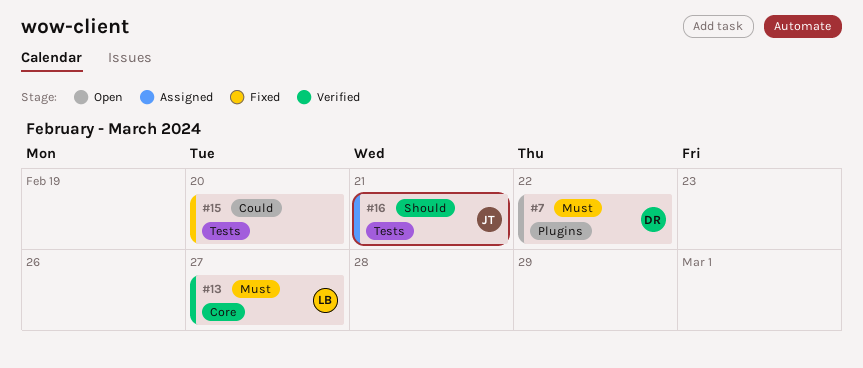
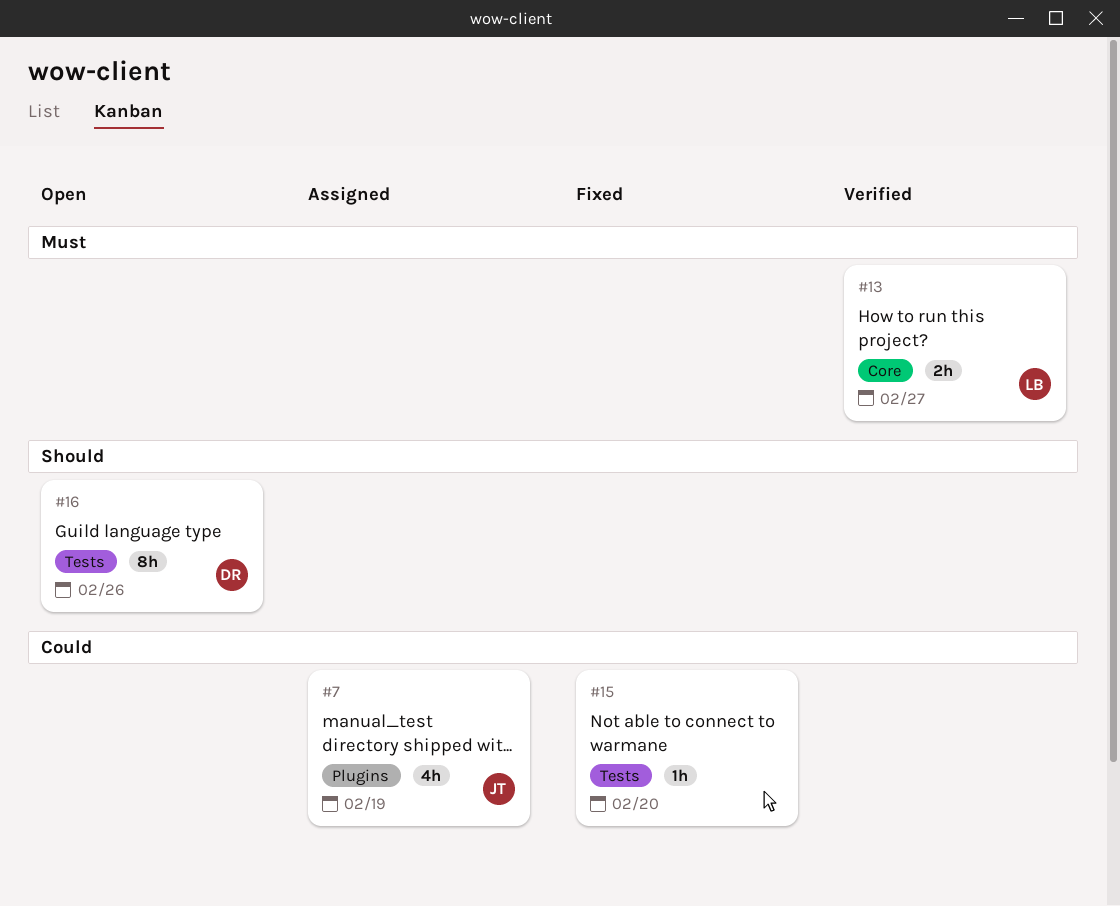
#7, status: Open -> Assigned
#7, owner: DR -> JT
#7, priority: Must -> Could
#7, due: Feb 22 -> Feb 19
#16, status: Assigned -> Open
#16, owner: JT -> DR
#16, due: Feb 21 -> Feb 26

